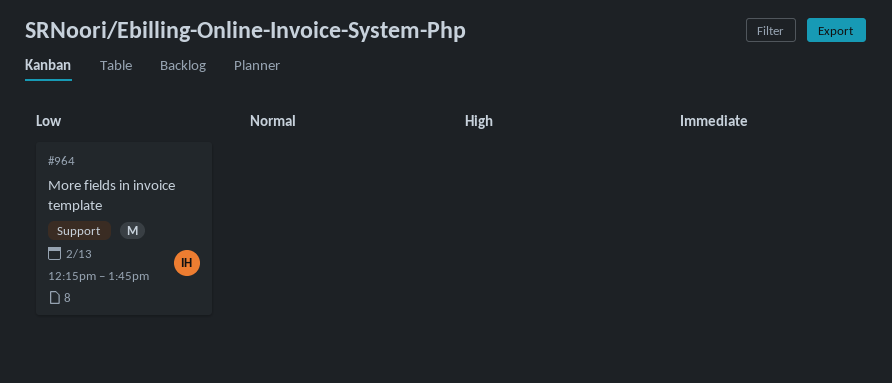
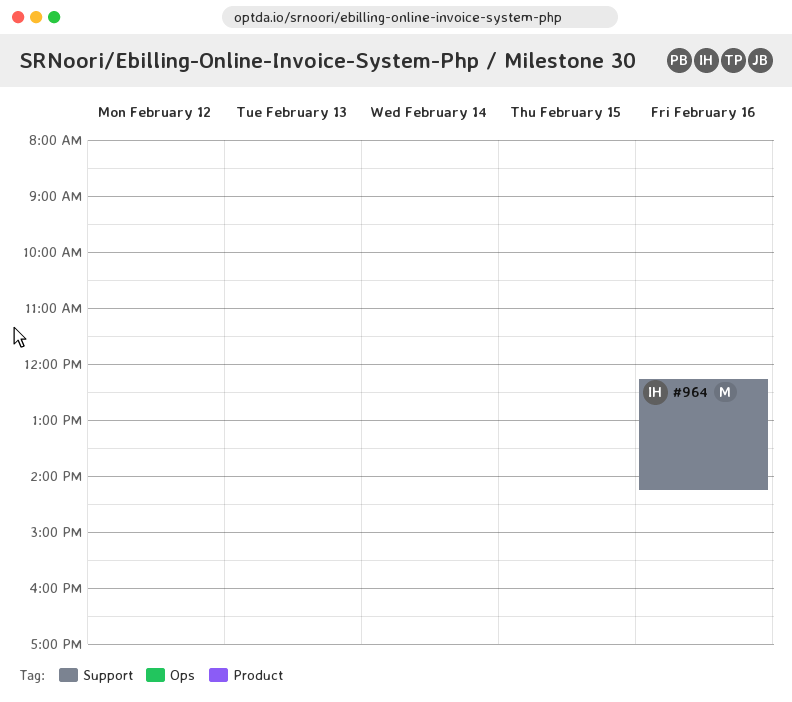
#964, day: Feb 13 -> Feb 16
#964, ends: 13:45 -> 14:15

